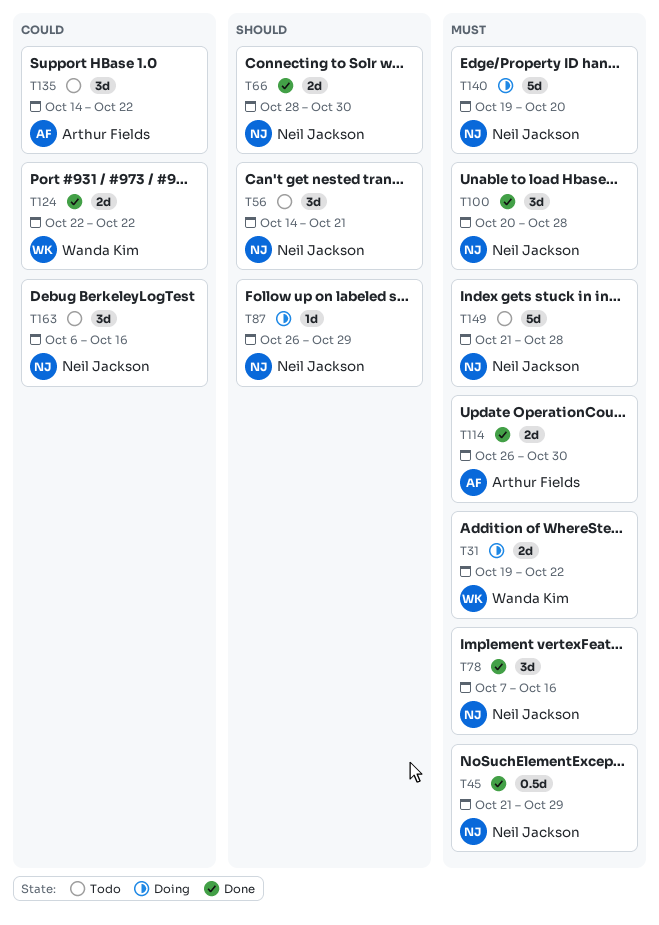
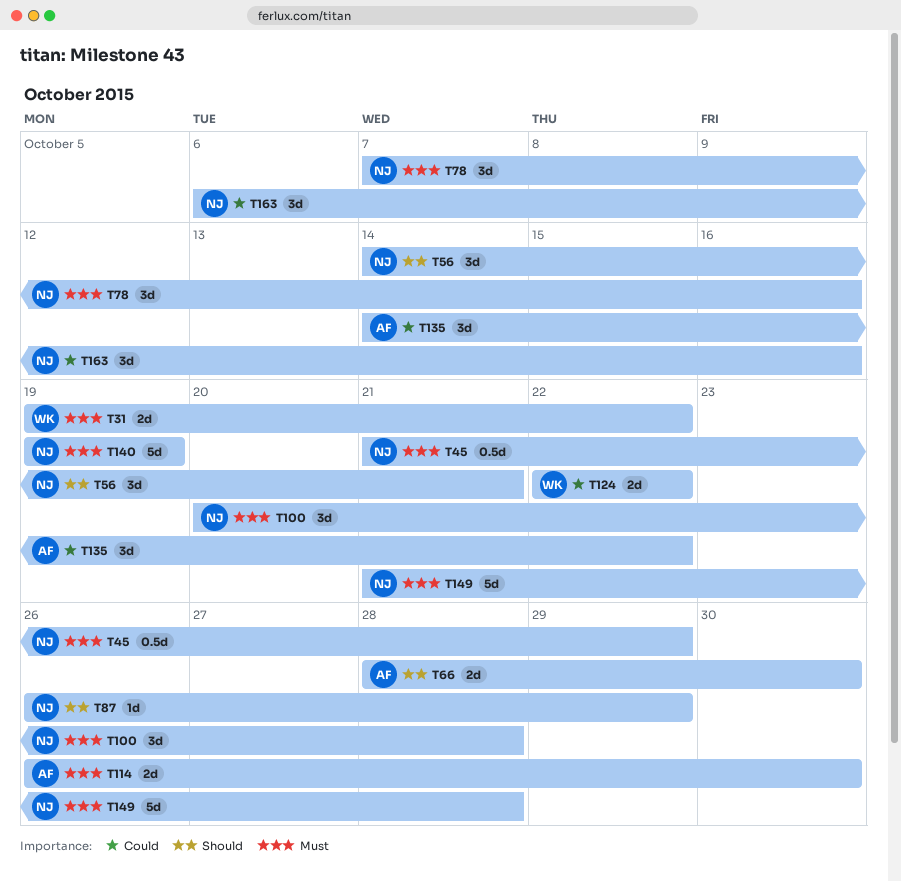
T66, owner: Neil Jackson -> Arthur Fields
T140, due: Oct 20 -> Oct 19

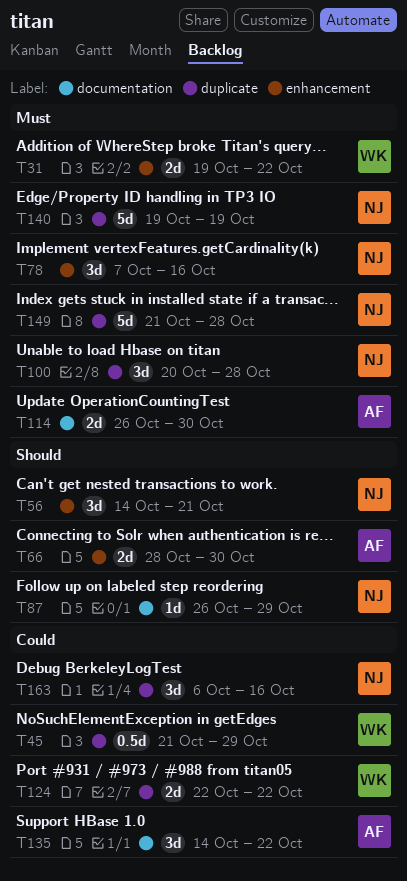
T45, owner: NJ -> WK
T45, priority: Must -> Could

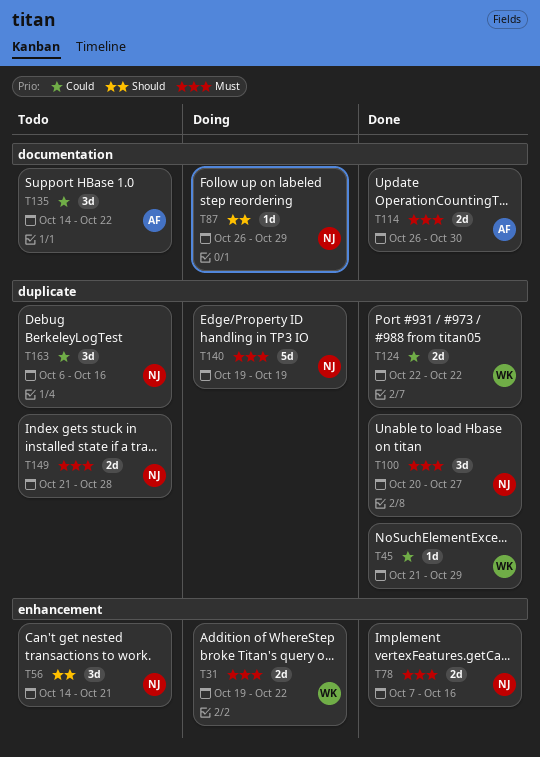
T45, estimate: 0.5d -> 1d
T66: present -> none
T78, estimate: 3d -> 2d
T100, due: Oct 28 -> Oct 27
T149, estimate: 5d -> 2d

